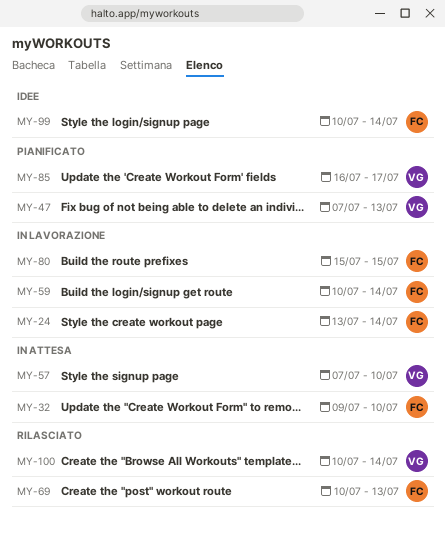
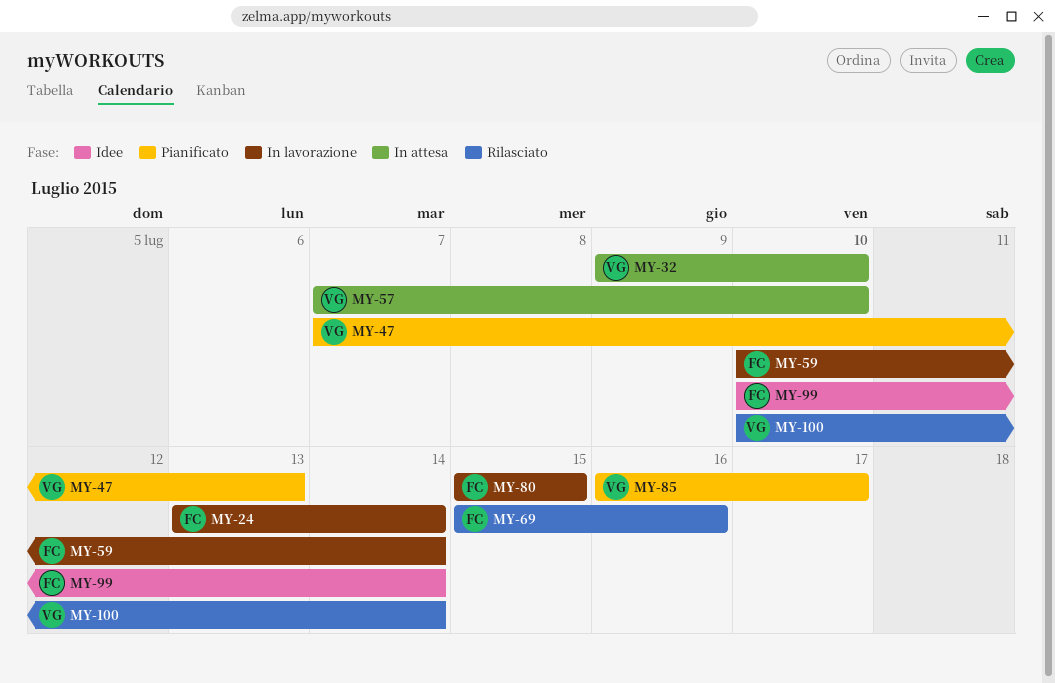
MY-32, owner: FC -> VG
MY-69, start: Jul 10 -> Jul 15
MY-69, due: Jul 13 -> Jul 16

